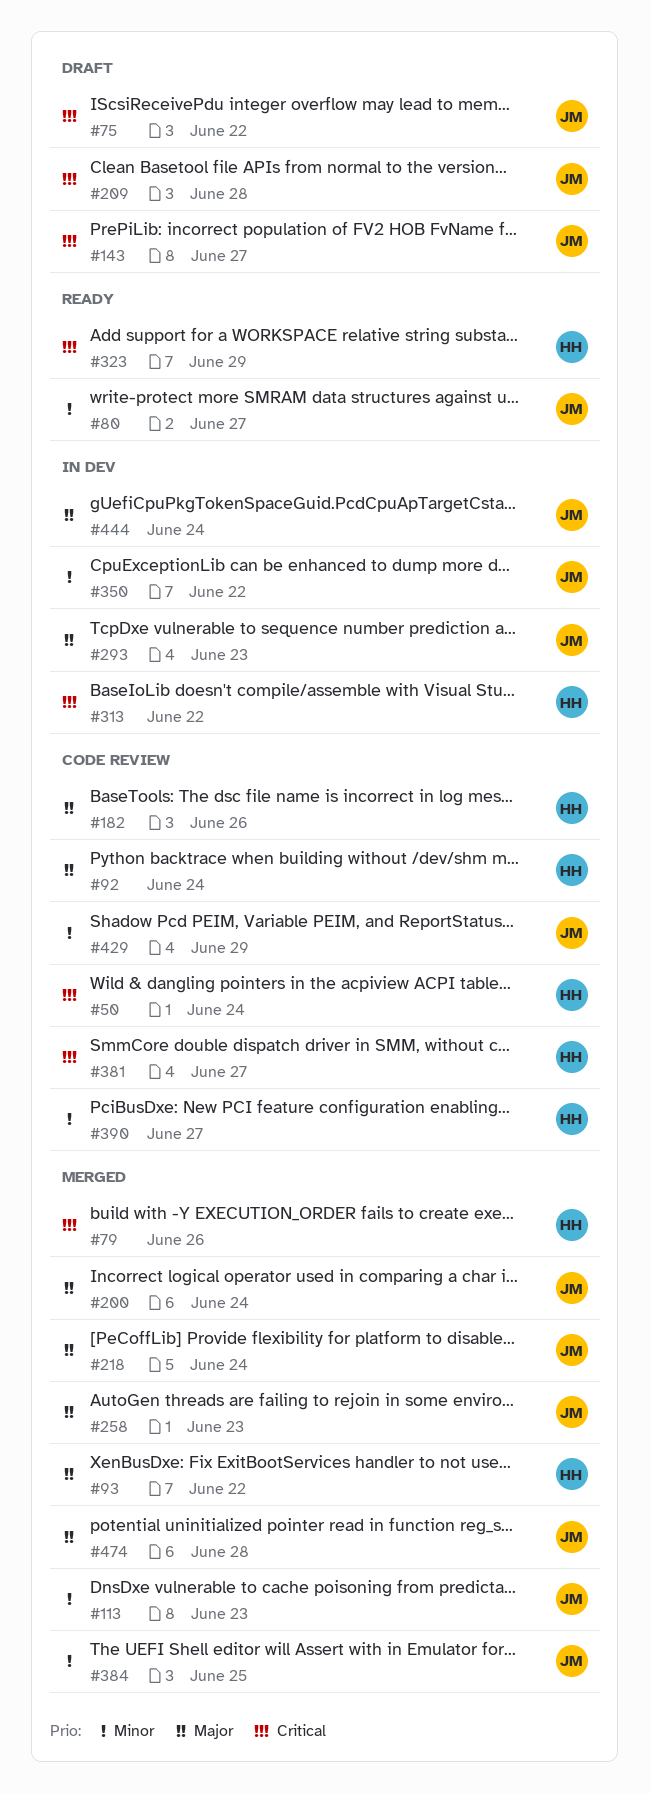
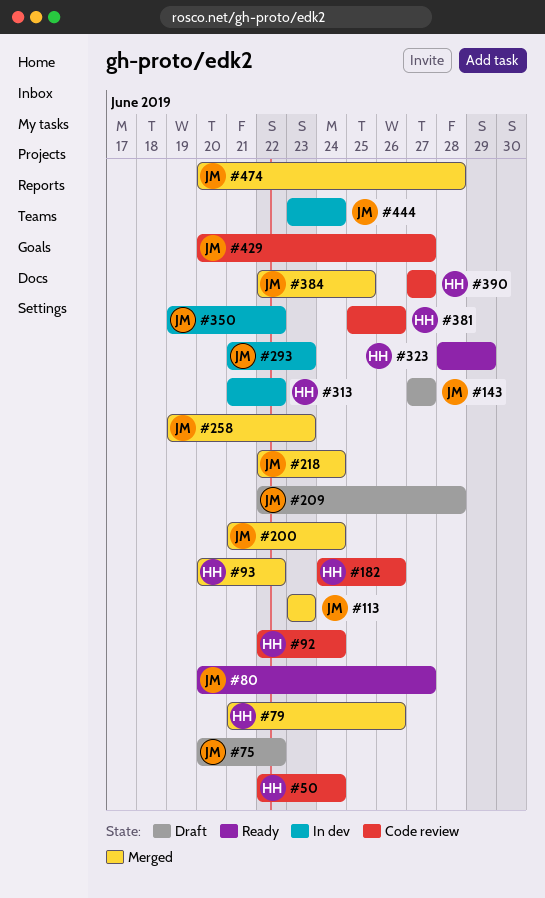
#381, due: Jun 27 -> Jun 26
#429, due: Jun 29 -> Jun 27

